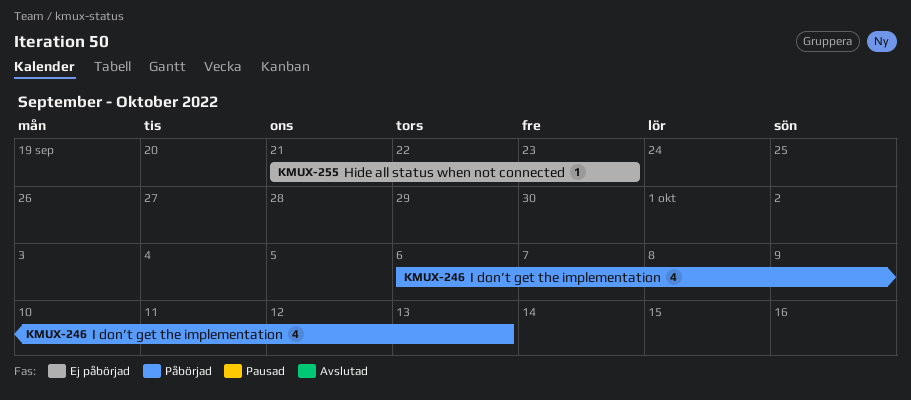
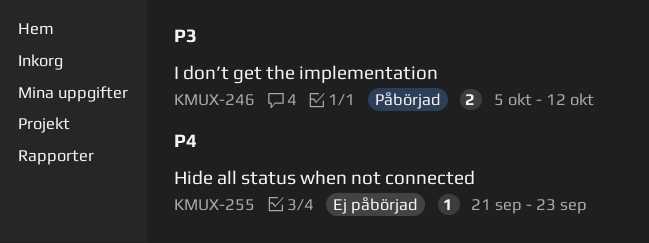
KMUX-246, estimate: 4 -> 2
KMUX-246, start: Oct 6 -> Oct 5
KMUX-246, due: Oct 13 -> Oct 12

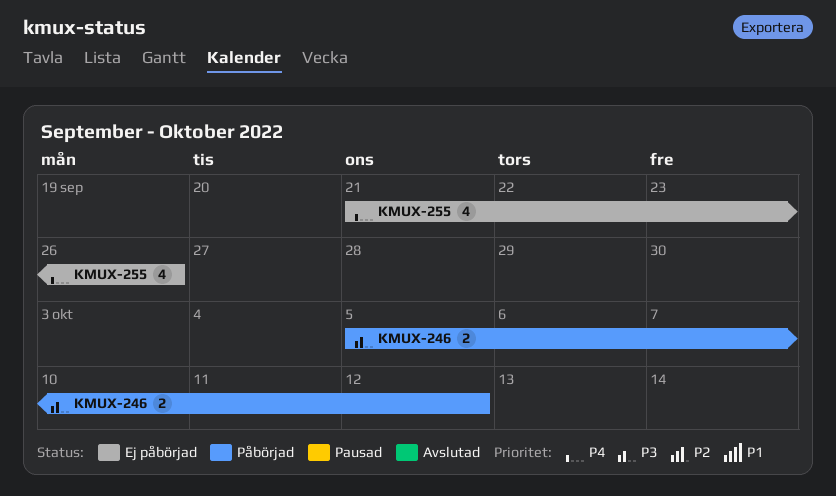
KMUX-255, estimate: 1 -> 4
KMUX-255, due: Sep 23 -> Sep 26

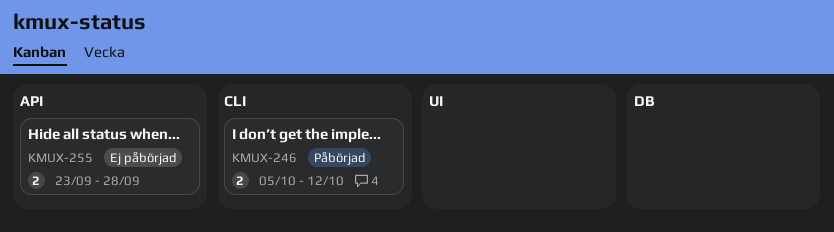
KMUX-255, estimate: 4 -> 2
KMUX-255, start: Sep 21 -> Sep 23
KMUX-255, due: Sep 26 -> Sep 28

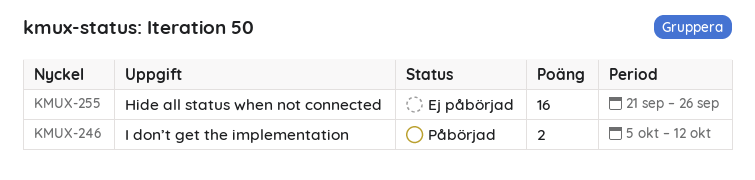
KMUX-255, estimate: 2 -> 16
KMUX-255, start: Sep 23 -> Sep 21
KMUX-255, due: Sep 28 -> Sep 26

